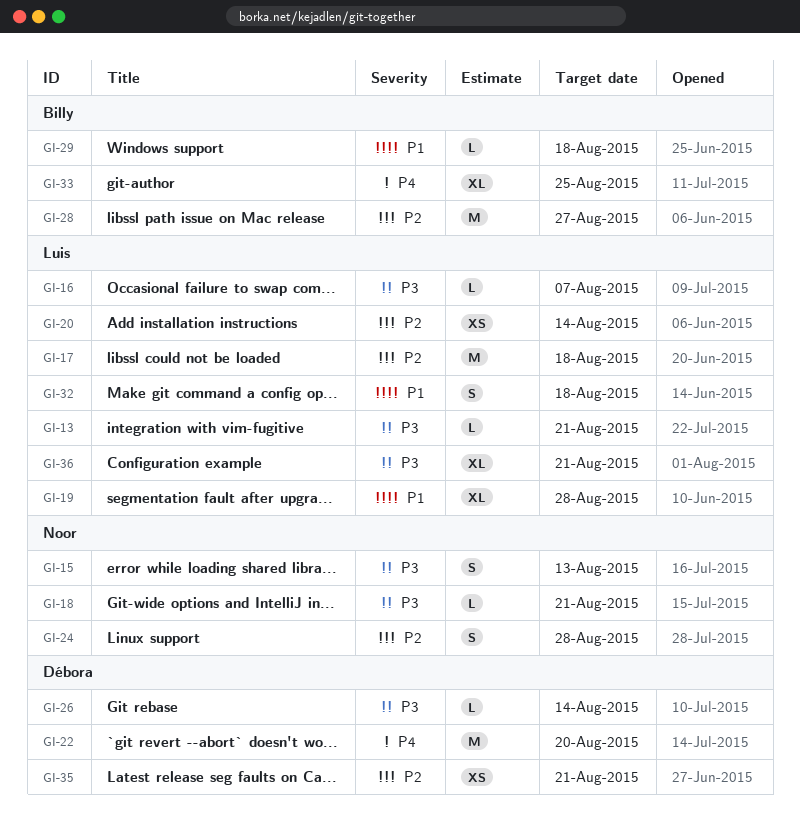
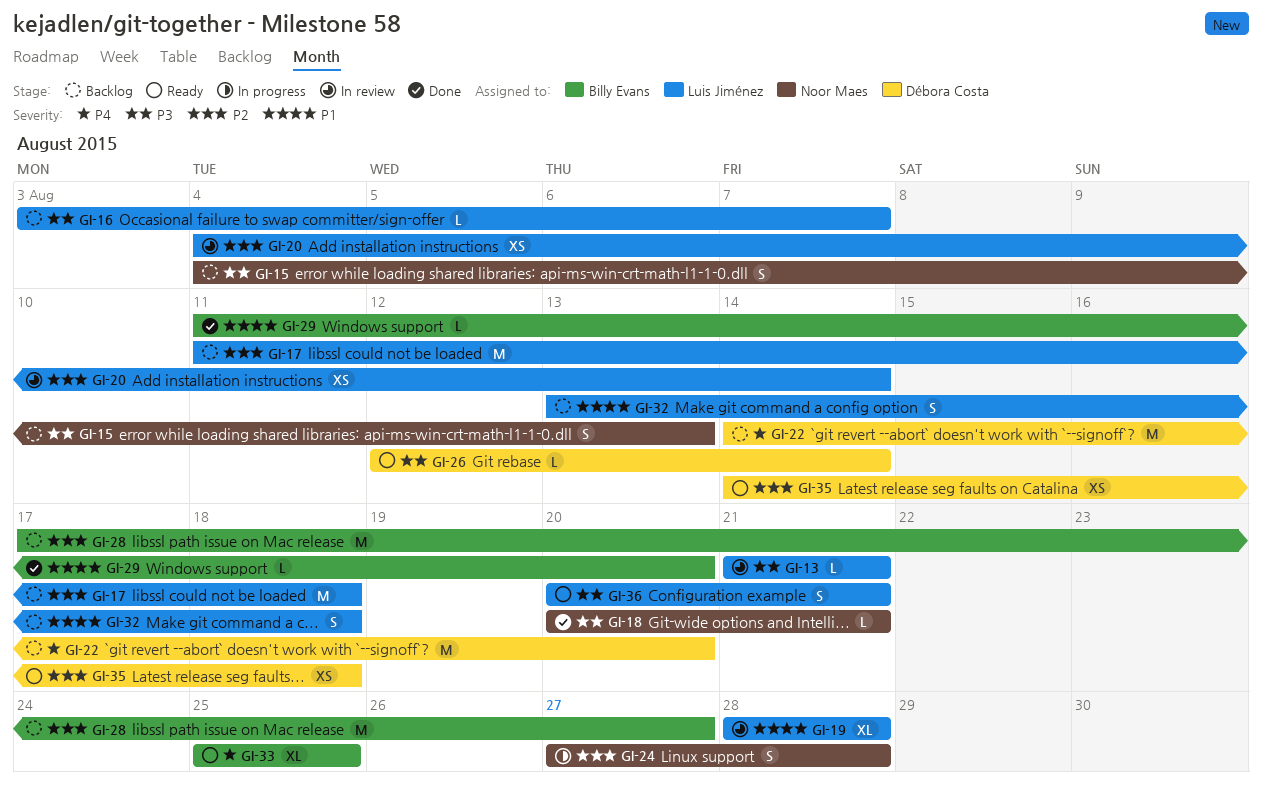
GI-29, due: Aug 18 -> Aug 20
GI-35, due: Aug 21 -> Aug 18
GI-36, estimate: XL -> S

